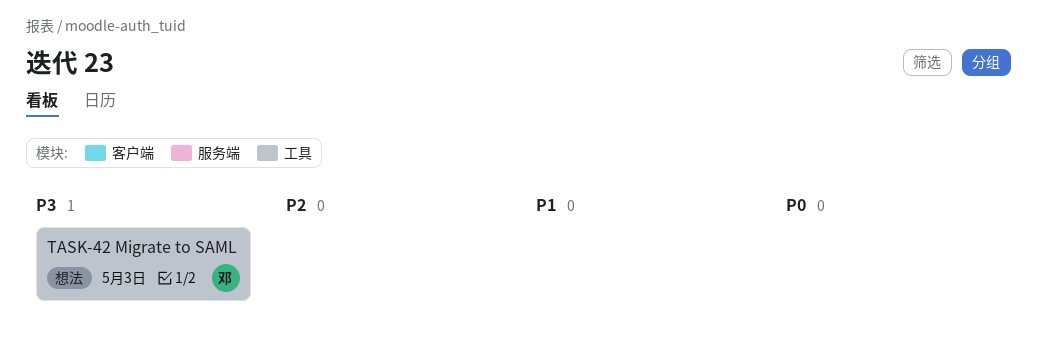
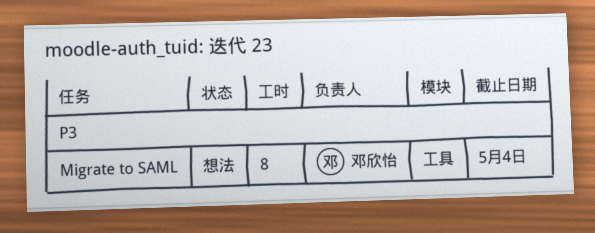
Migrate to SAML, due: May 3 -> May 4

